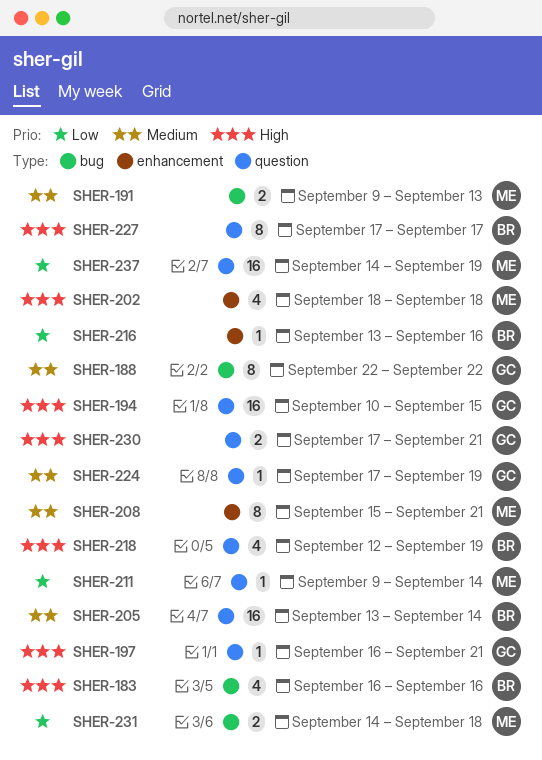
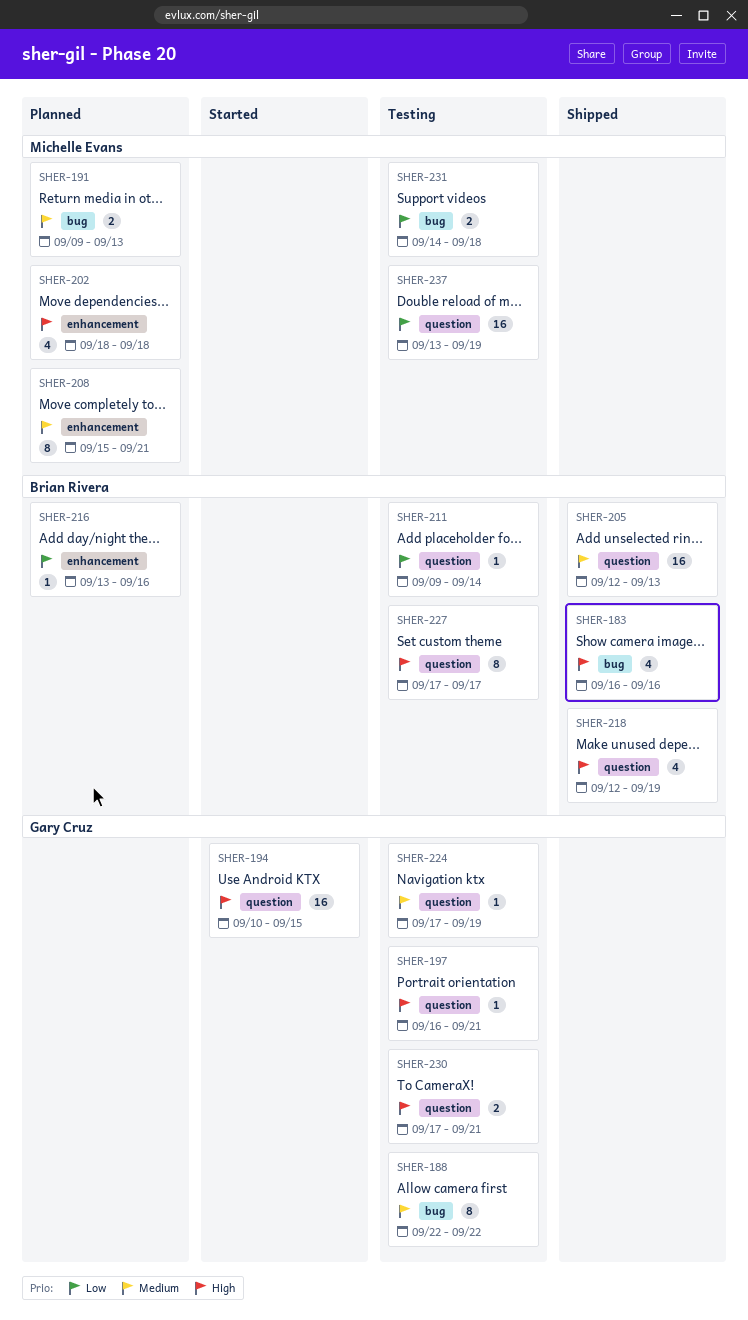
SHER-205, start: Sep 13 -> Sep 12
SHER-205, due: Sep 14 -> Sep 13
SHER-211, owner: Michelle Evans -> Brian Rivera
SHER-237, start: Sep 14 -> Sep 13

